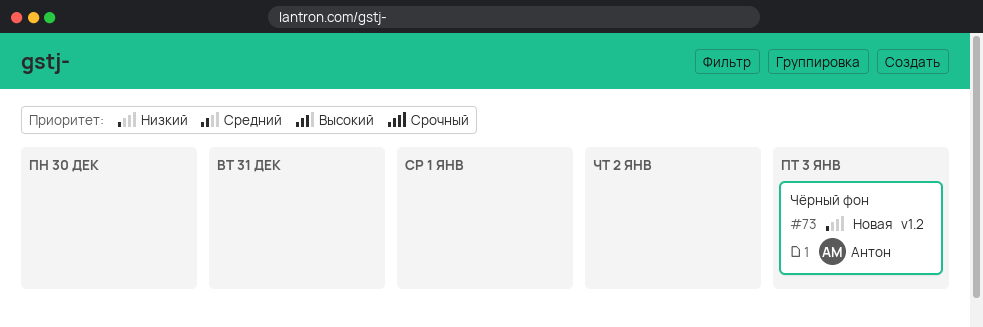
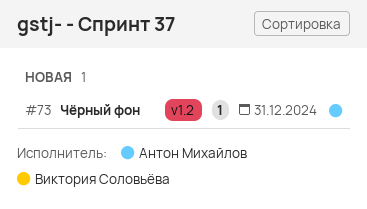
#73, due: Jan 3 -> Dec 31

